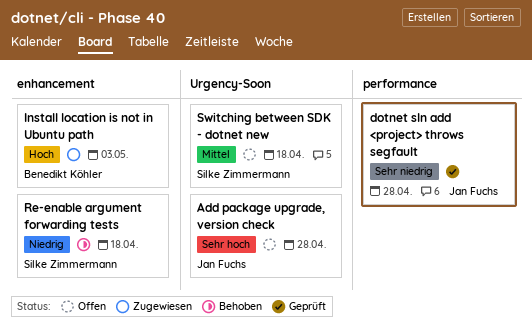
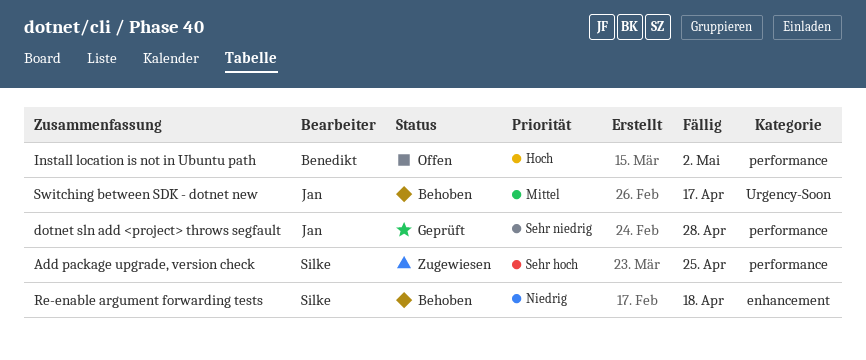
Add package upgrade, version check, status: Offen -> Zugewiesen
Add package upgrade, version check, owner: Jan Fuchs -> Silke Zimmermann
Add package upgrade, version check, label: Urgency-Soon -> performance
Add package upgrade, version check, due: Apr 28 -> Apr 25
Install location is not in Ubuntu path, status: Zugewiesen -> Offen
Install location is not in Ubuntu path, label: enhancement -> performance
Install location is not in Ubuntu path, due: May 3 -> May 2
Switching between SDK - dotnet new, status: Offen -> Behoben
Switching between SDK - dotnet new, owner: Silke Zimmermann -> Jan Fuchs
Switching between SDK - dotnet new, due: Apr 18 -> Apr 17

